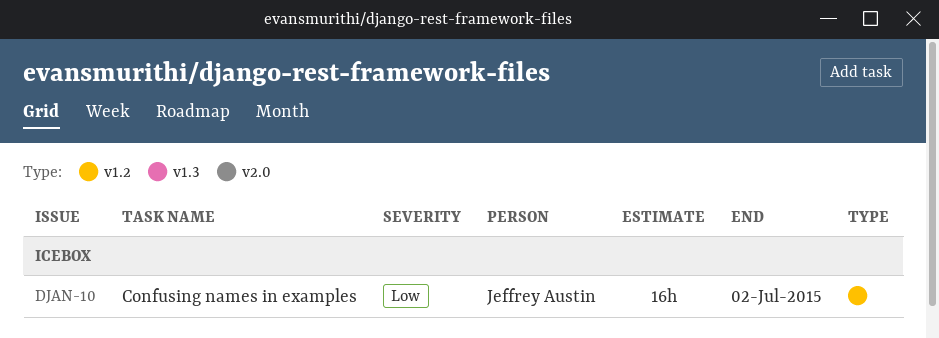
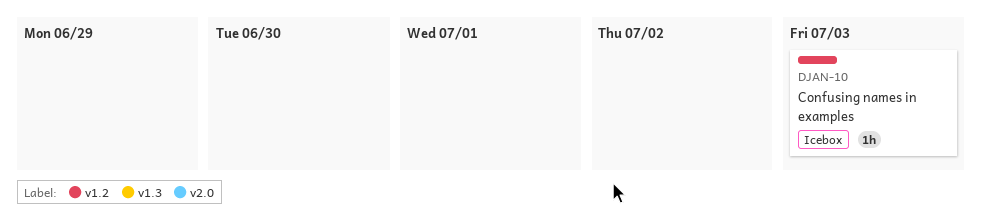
DJAN-10, estimate: 16h -> 1h
DJAN-10, due: Jul 2 -> Jul 3

